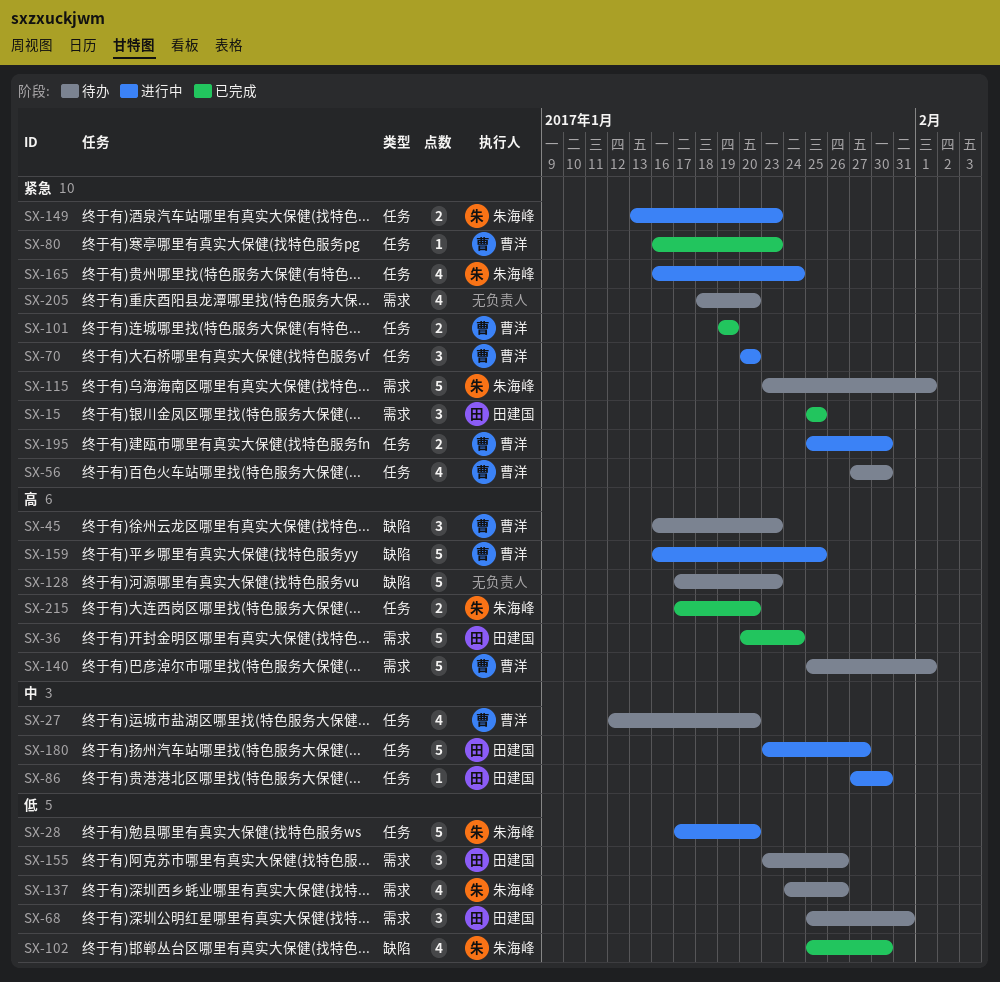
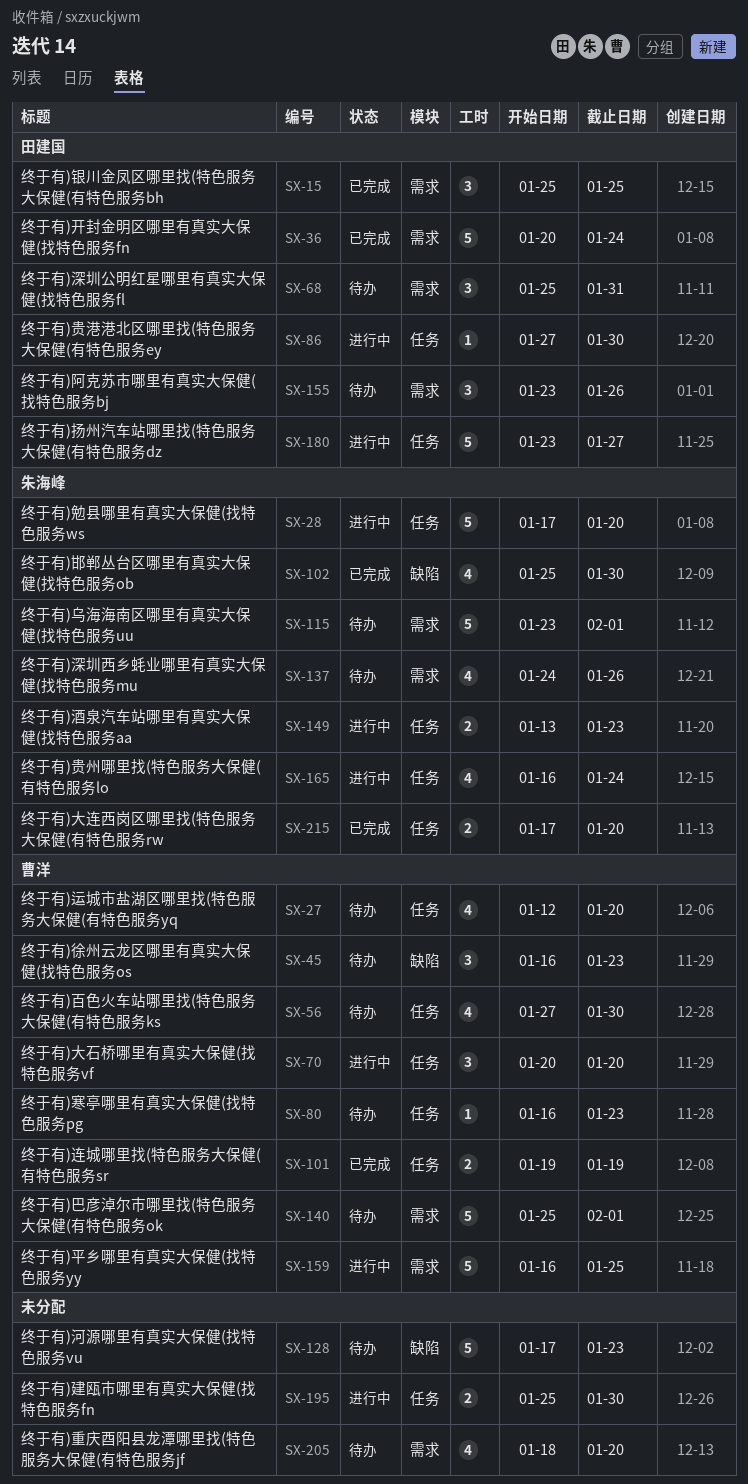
SX-80, status: 已完成 -> 待办
SX-159, label: 缺陷 -> 需求
SX-195, owner: 曹洋 -> none

